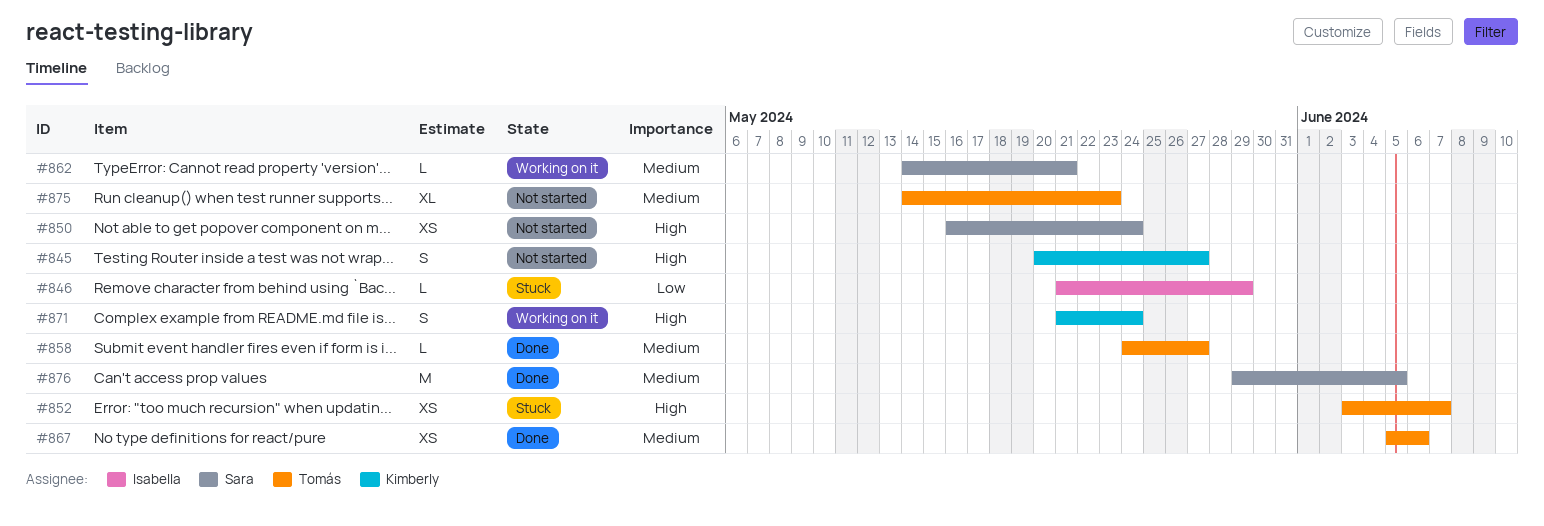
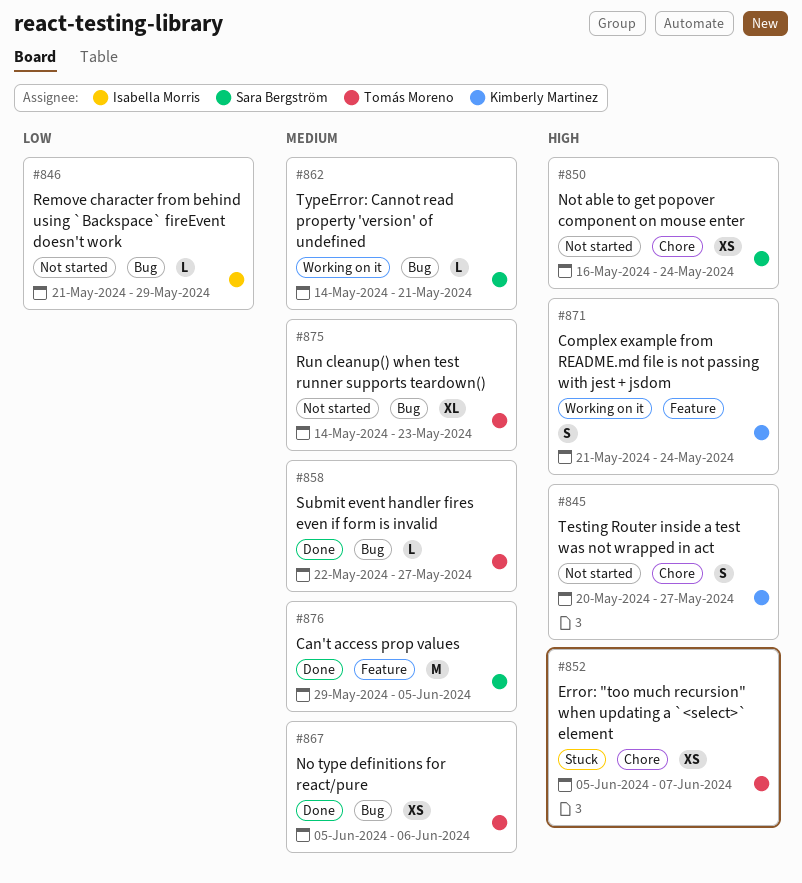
#846, status: Stuck -> Not started
#852, start: Jun 3 -> Jun 5
#858, start: May 24 -> May 22

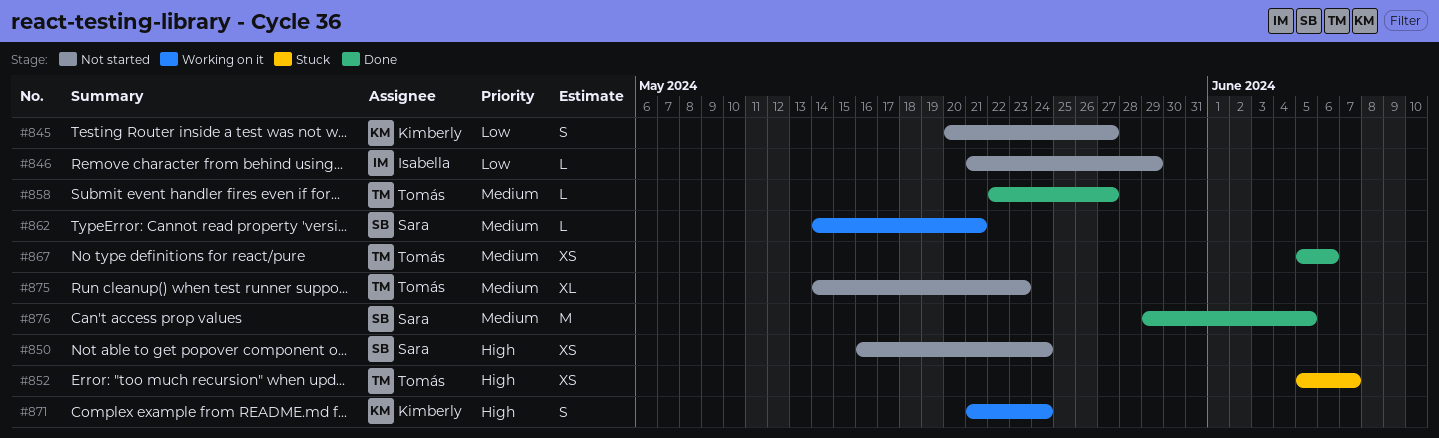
#845, priority: High -> Low

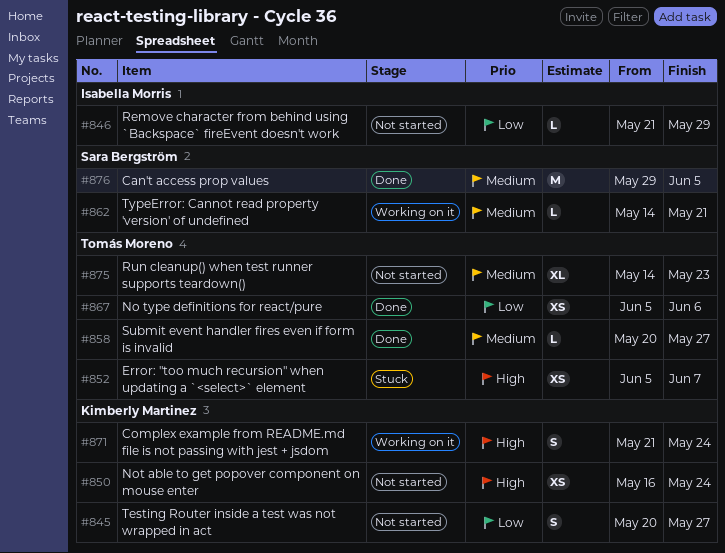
#850, owner: Sara Bergström -> Kimberly Martinez
#858, start: May 22 -> May 20
#867, priority: Medium -> Low

